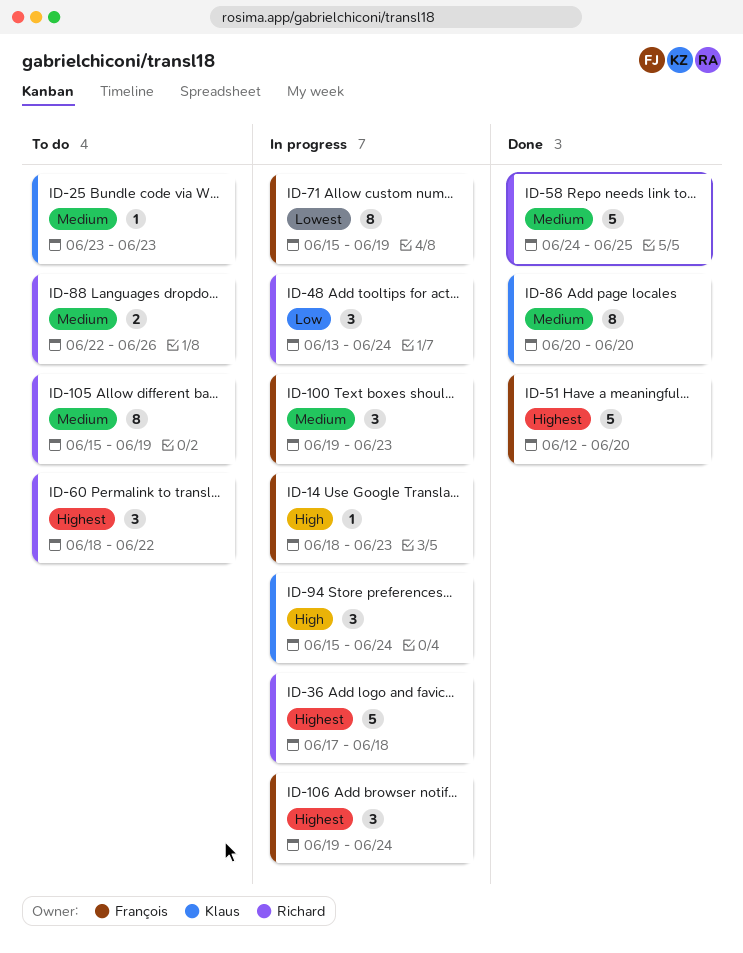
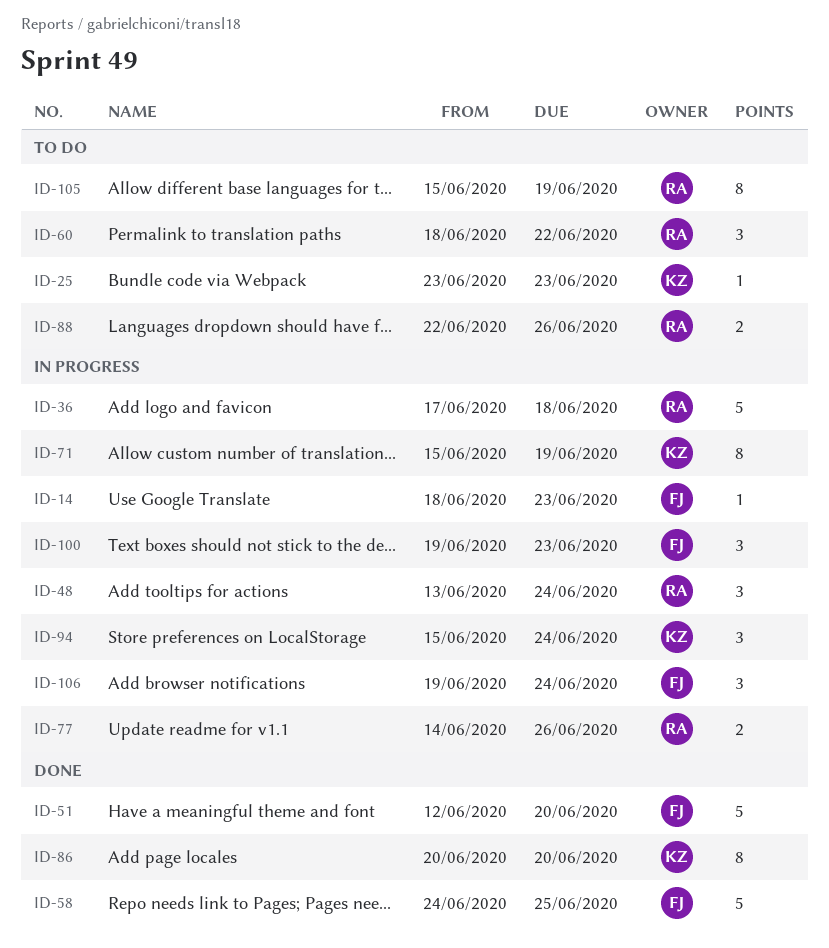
ID-58, owner: Richard -> François
ID-71, owner: François -> Klaus
ID-77: none -> present

